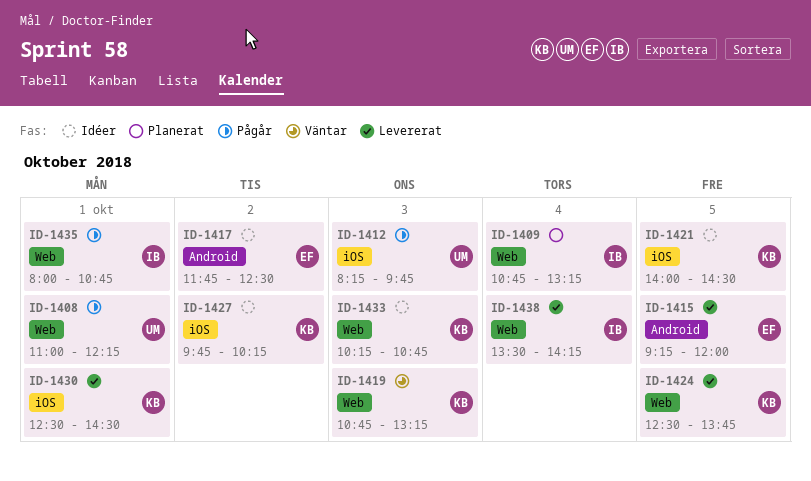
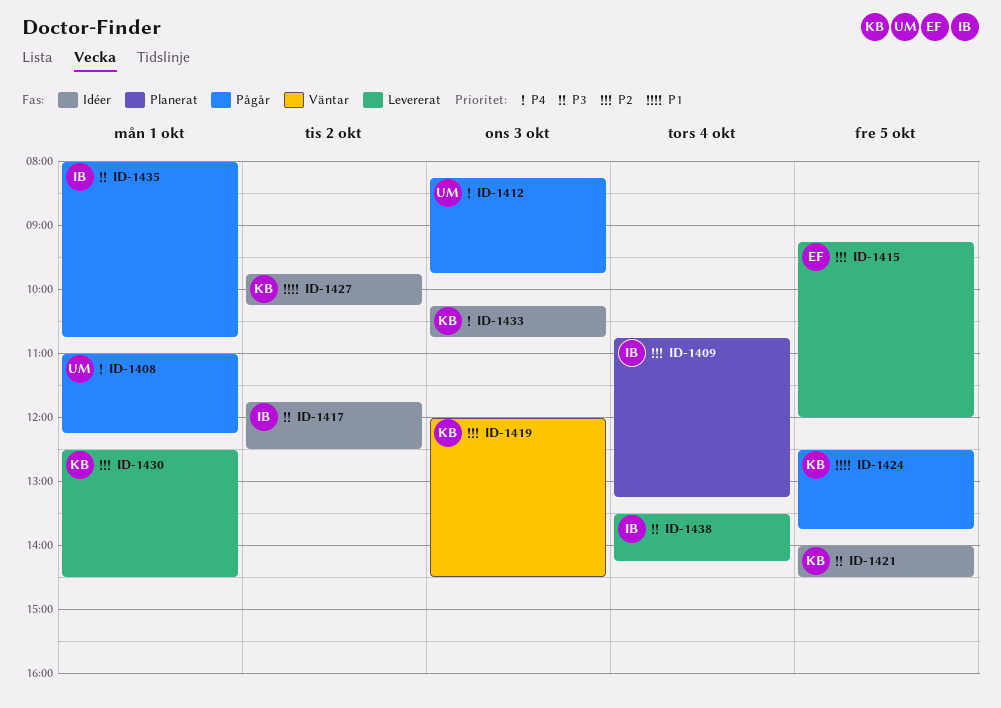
ID-1417, owner: EF -> IB
ID-1419, begins: 10:45 -> 12:00
ID-1419, ends: 13:15 -> 14:30
ID-1424, status: Levererat -> Pågår

